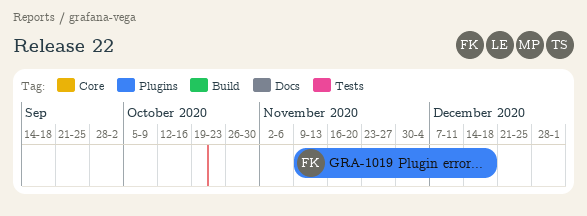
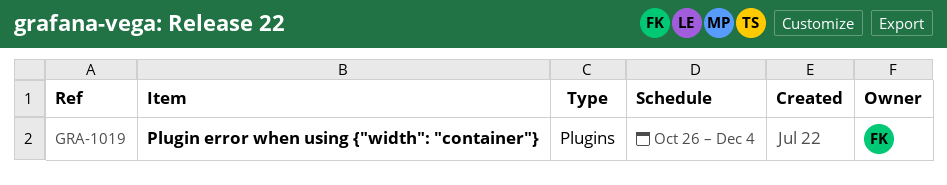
GRA-1019, start: Nov 9 -> Oct 26
GRA-1019, due: Dec 18 -> Dec 4

